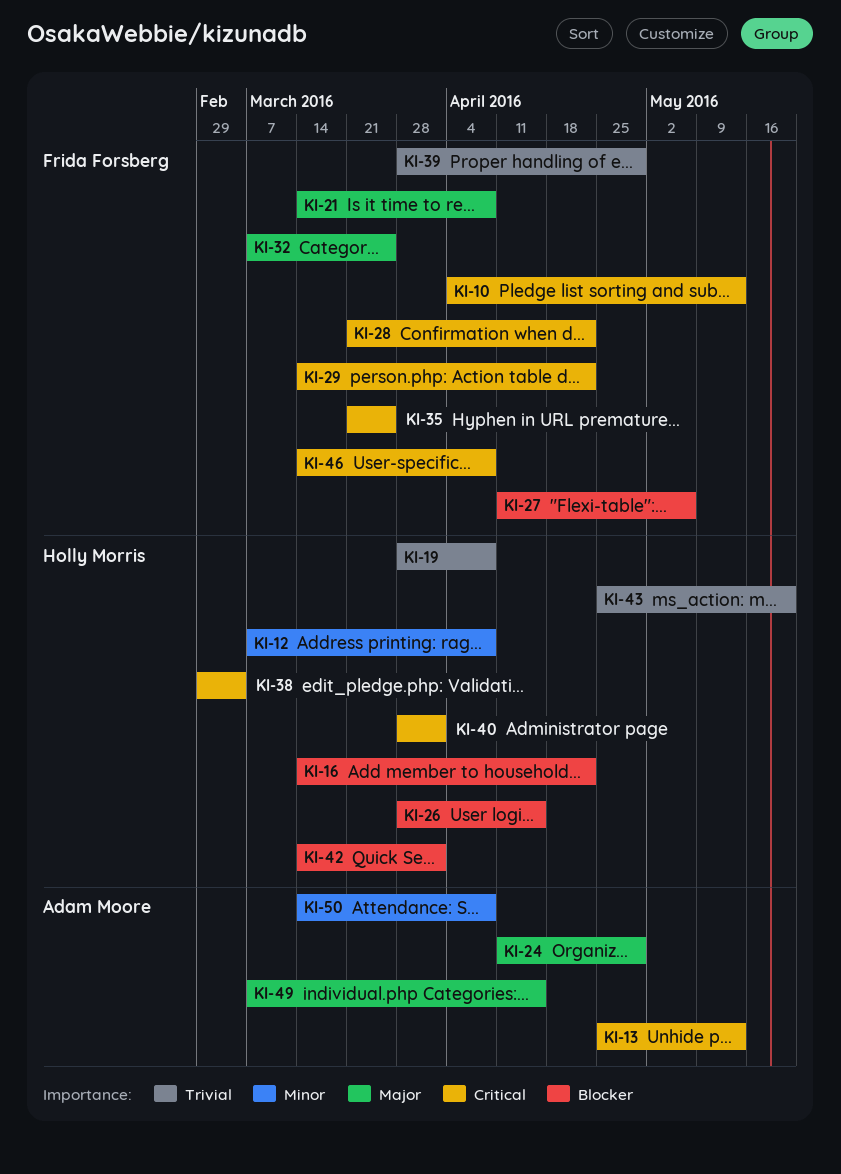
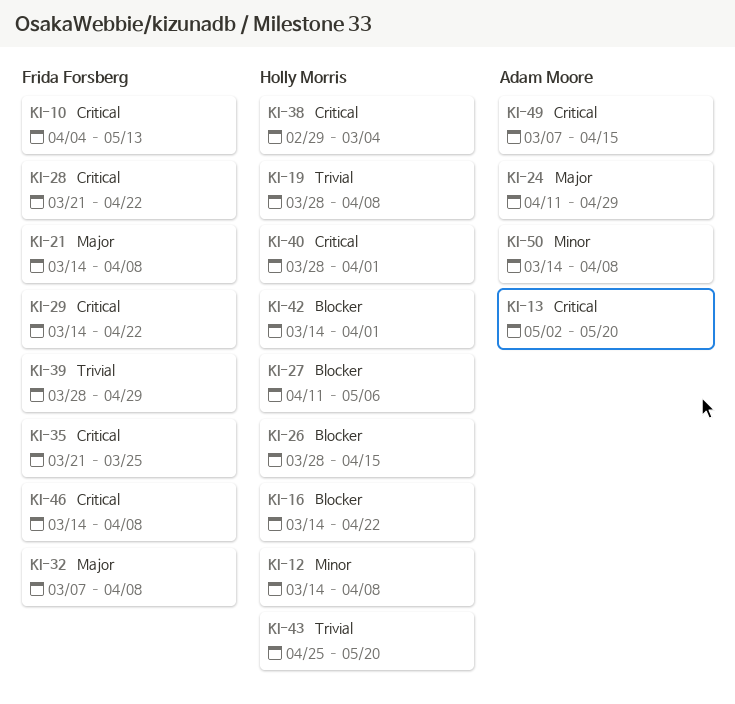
KI-12, start: Mar 7 -> Mar 14
KI-13, start: Apr 25 -> May 2
KI-13, due: May 13 -> May 20
KI-27, owner: Frida Forsberg -> Holly Morris
KI-32, due: Mar 25 -> Apr 8
KI-49, priority: Major -> Critical

